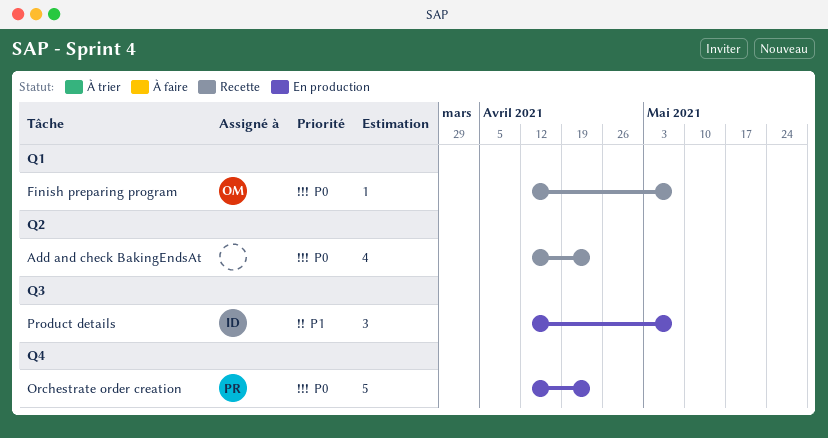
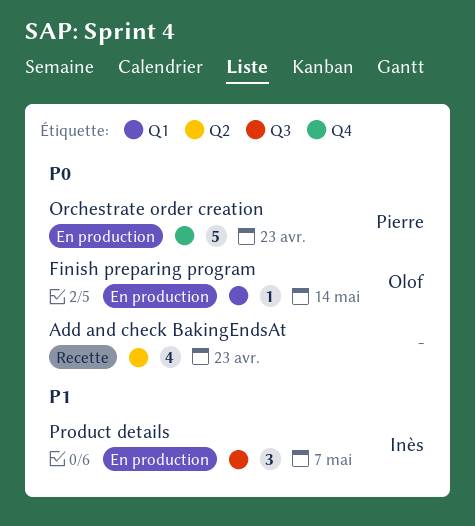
Finish preparing program, status: Recette -> En production
Finish preparing program, due: May 7 -> May 14

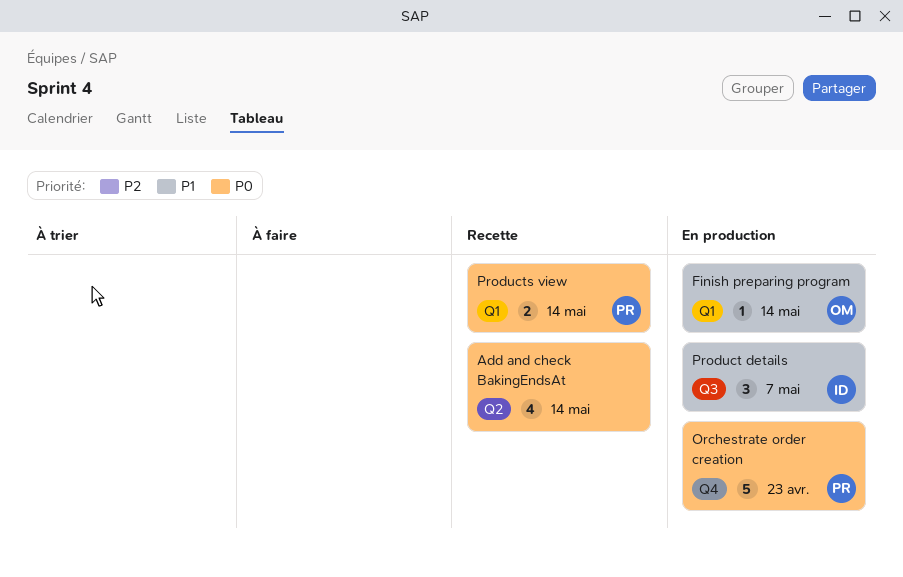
Add and check BakingEndsAt, due: Apr 23 -> May 14
Finish preparing program, priority: P0 -> P1
Products view: none -> present

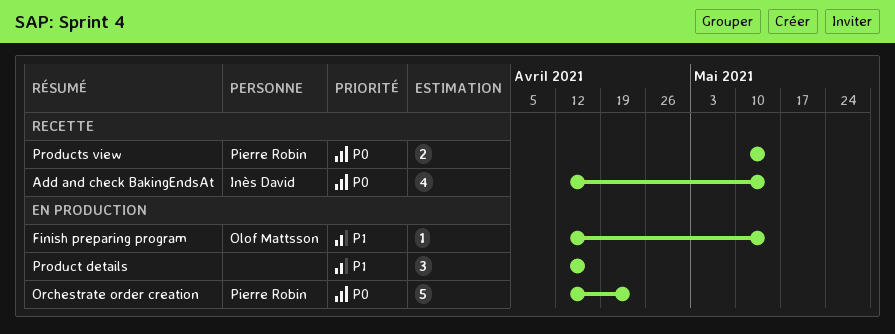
Add and check BakingEndsAt, owner: none -> Inès David
Product details, owner: Inès David -> none
Product details, due: May 7 -> Apr 16

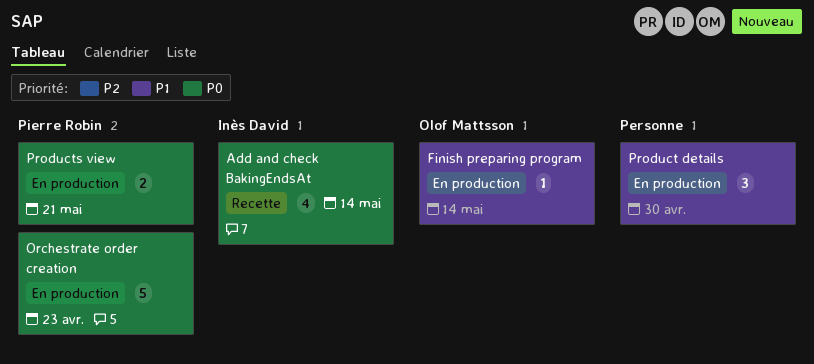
Product details, due: Apr 16 -> Apr 30
Products view, status: Recette -> En production
Products view, due: May 14 -> May 21

